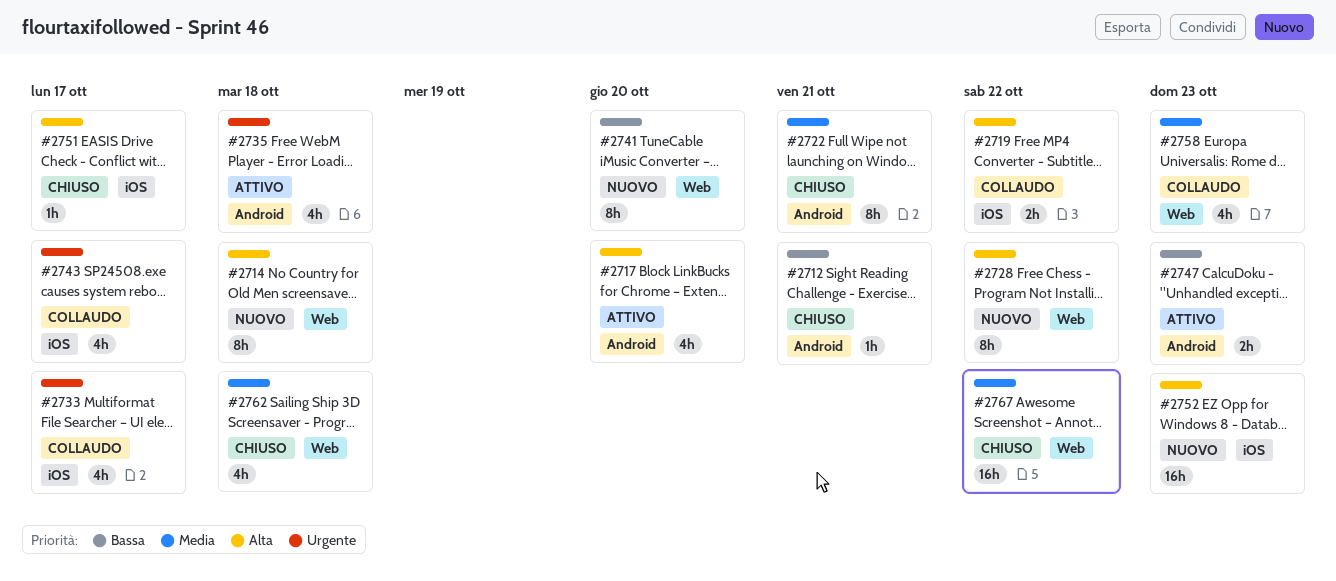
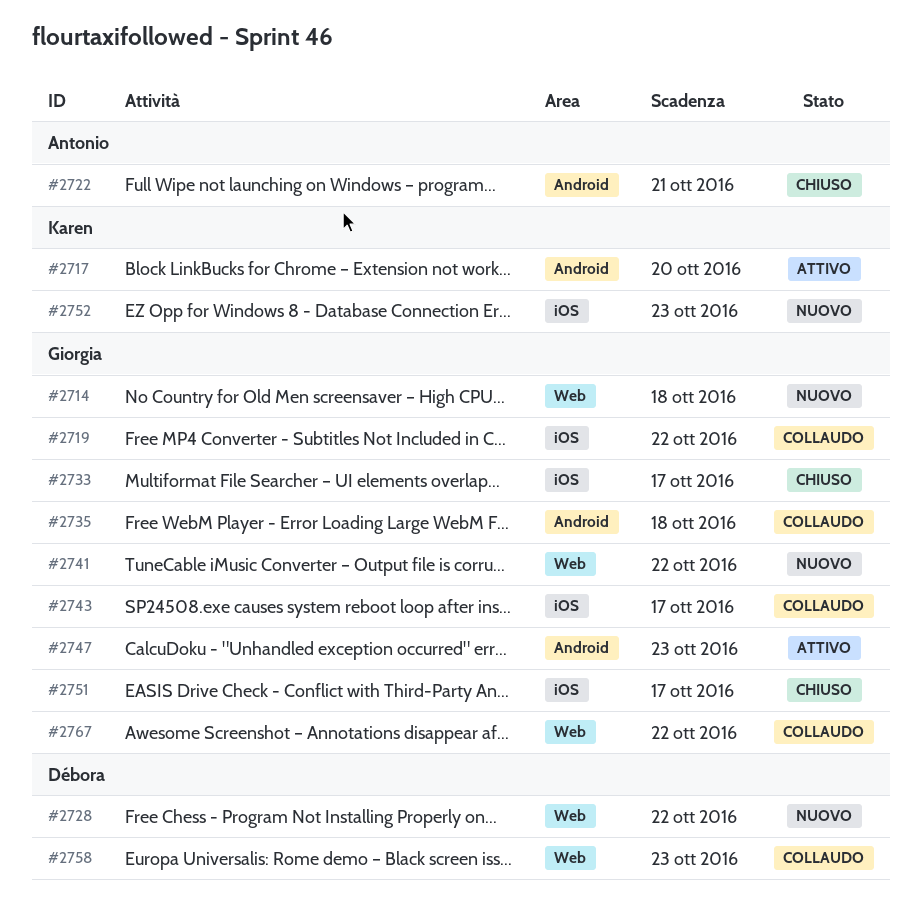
#2712: present -> none
#2733, status: Collaudo -> Chiuso
#2735, status: Attivo -> Collaudo
#2741, due: Oct 20 -> Oct 22
#2762: present -> none
#2767, status: Chiuso -> Collaudo

